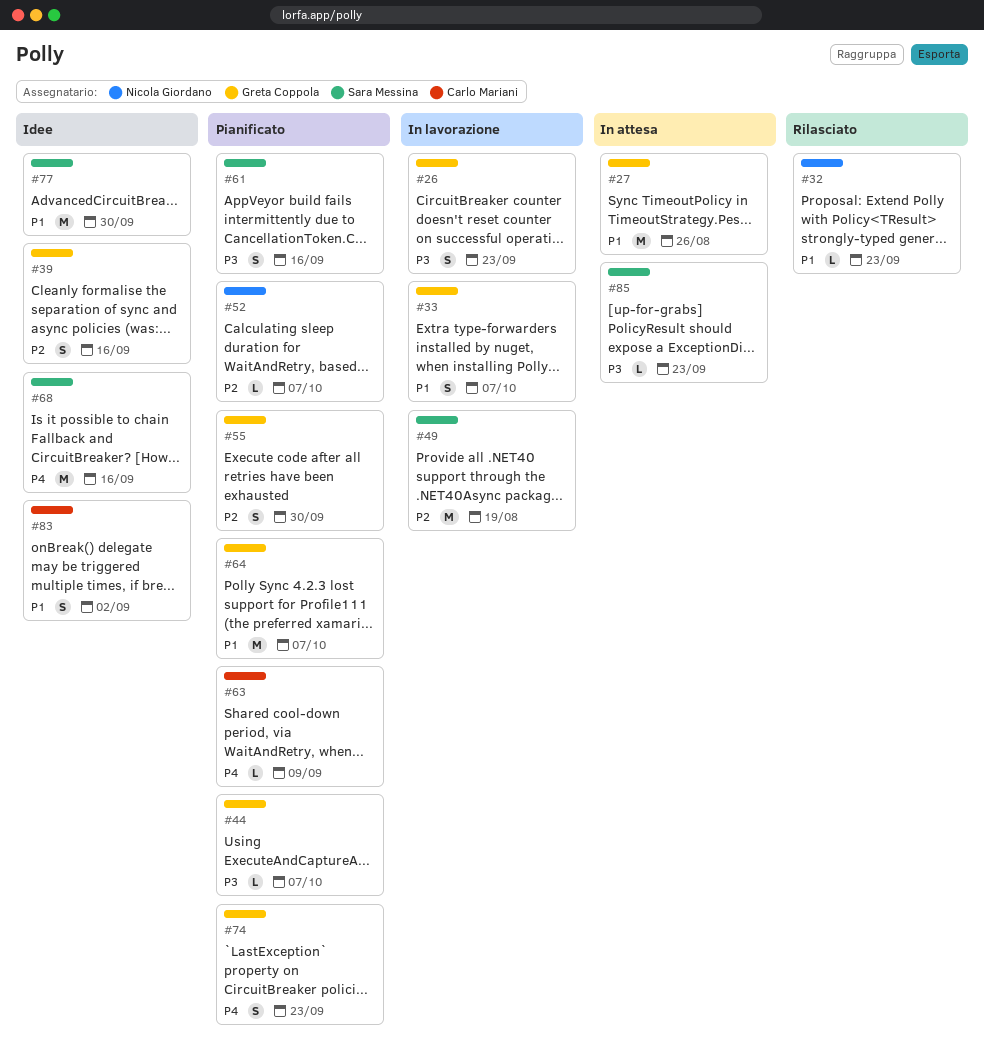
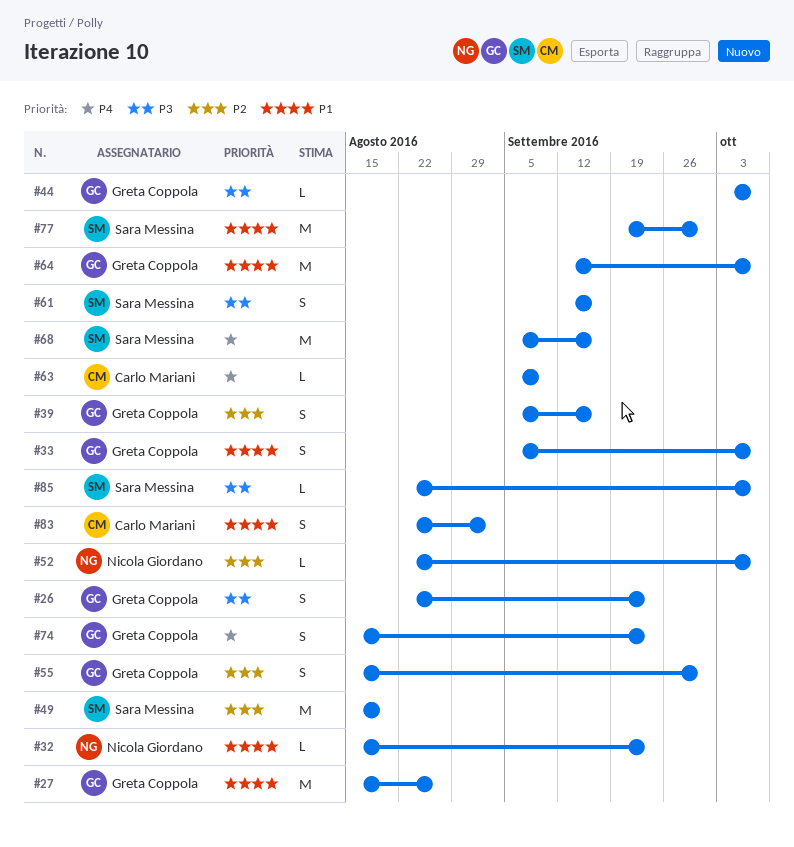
#85, due: Sep 23 -> Oct 7

